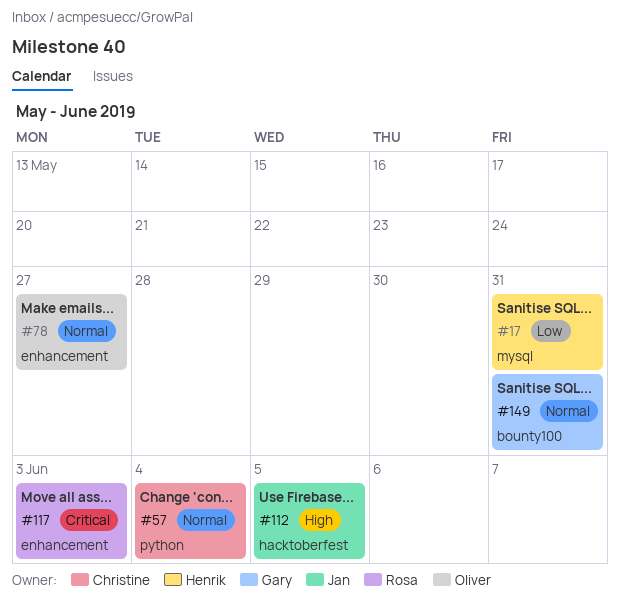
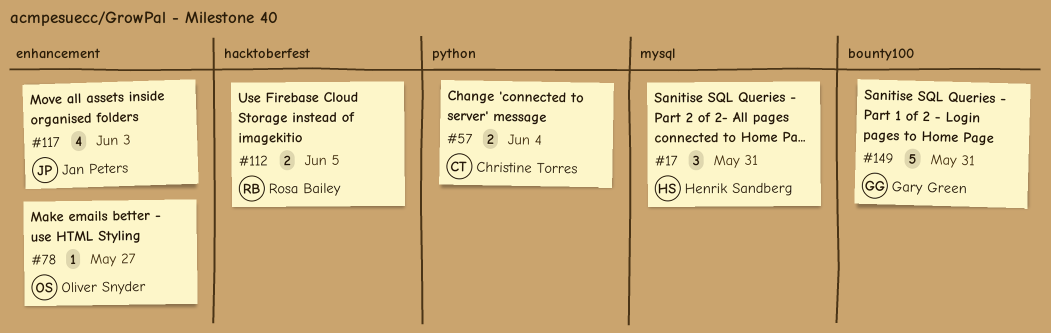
#112, owner: Jan Peters -> Rosa Bailey
#117, owner: Rosa Bailey -> Jan Peters

